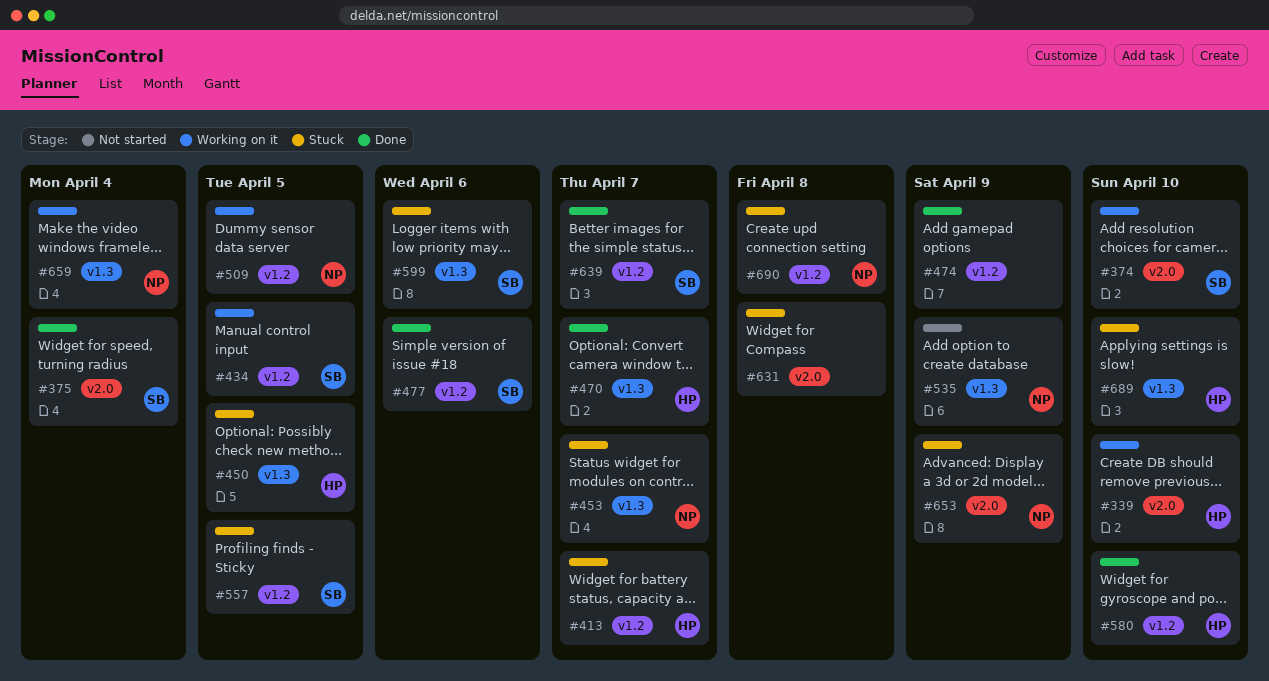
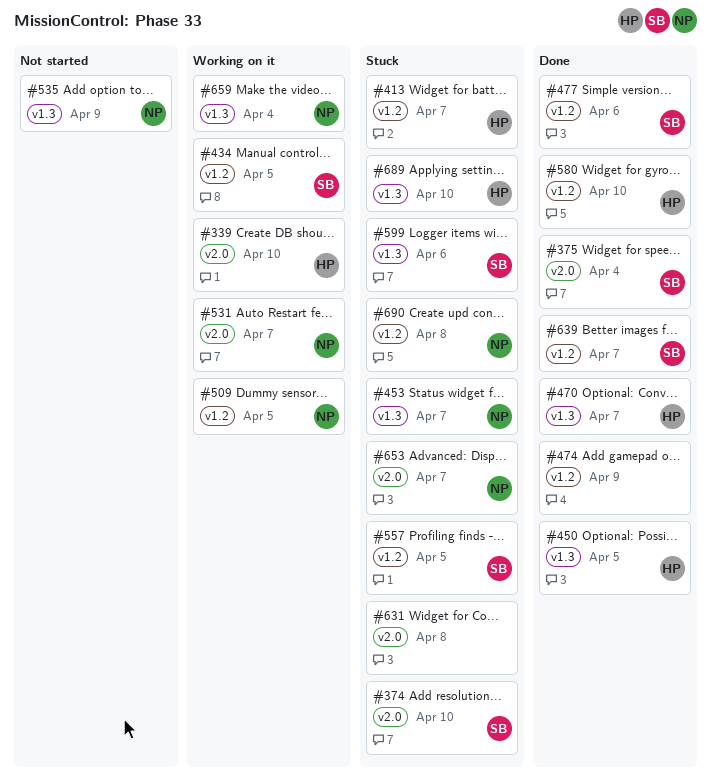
#374, status: Working on it -> Stuck
#450, status: Stuck -> Done
#531: none -> present
#653, due: Apr 9 -> Apr 7

